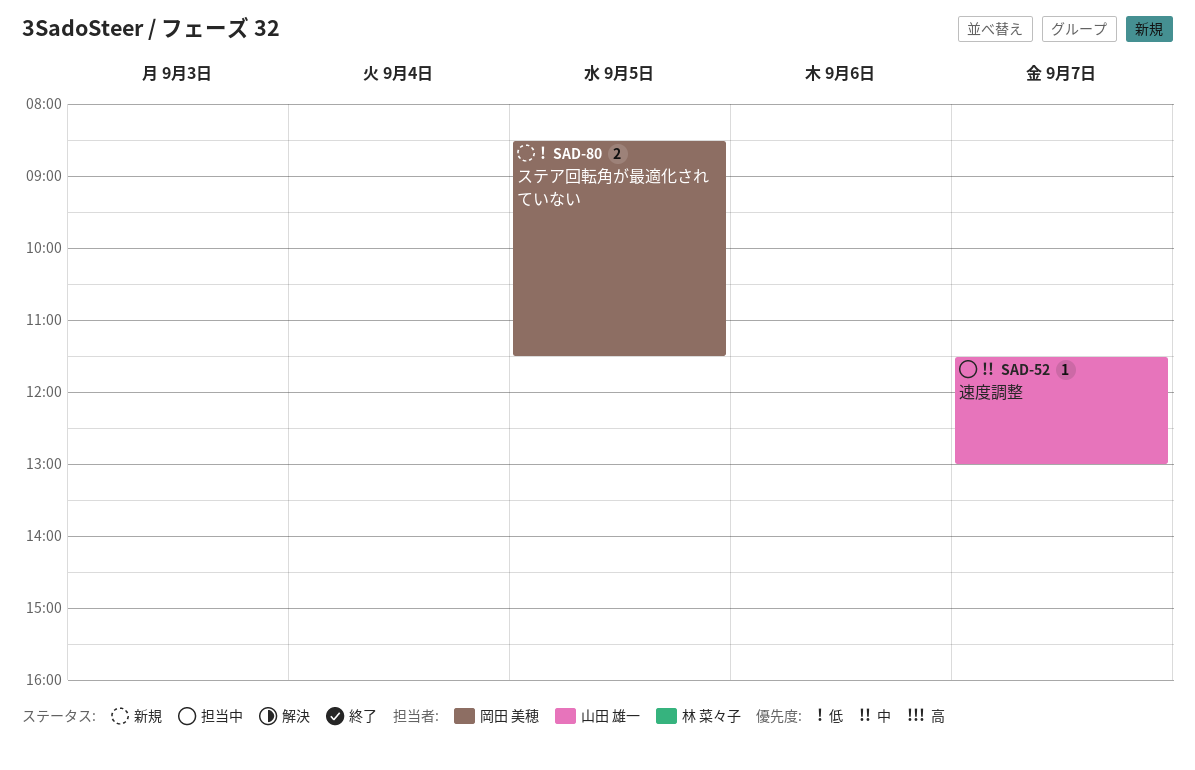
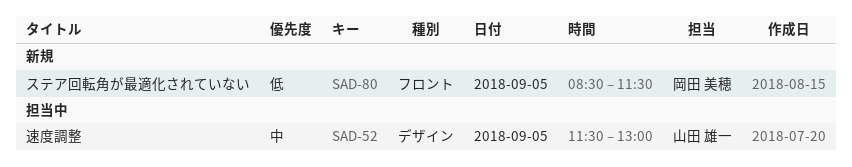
SAD-52, day: Sep 7 -> Sep 5

